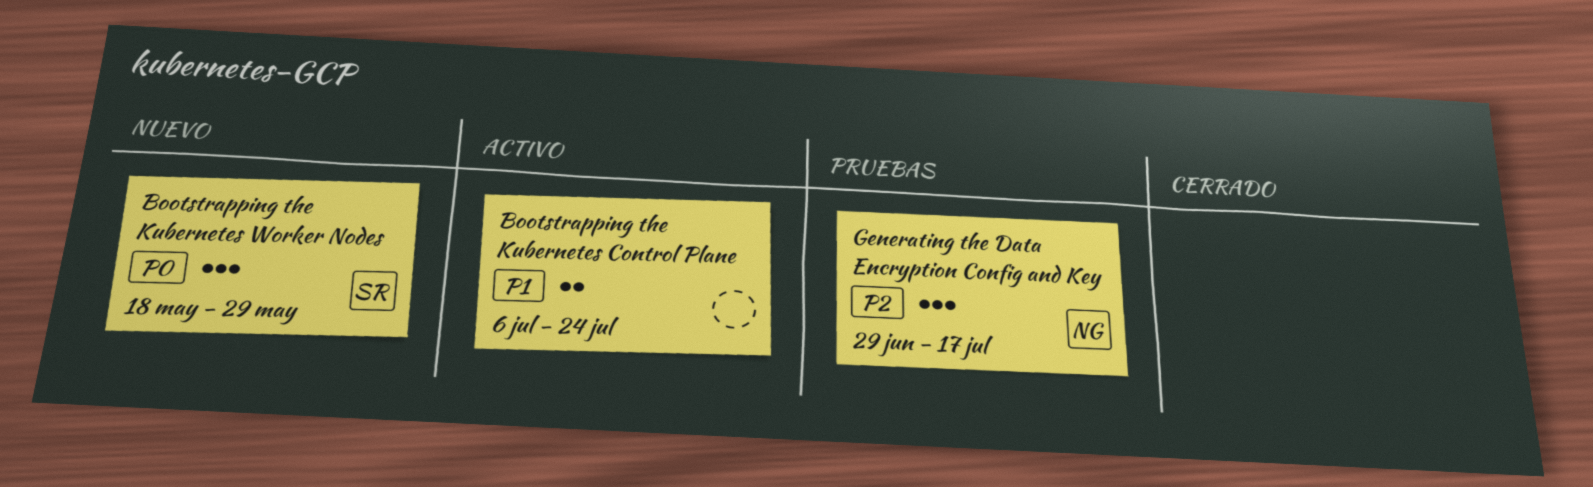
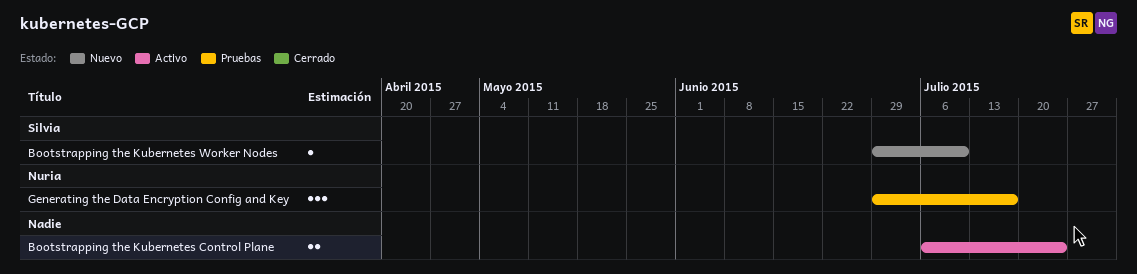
Bootstrapping the Kubernetes Worker Nodes, estimate: 3 -> 1
Bootstrapping the Kubernetes Worker Nodes, start: May 18 -> Jun 29
Bootstrapping the Kubernetes Worker Nodes, due: May 29 -> Jul 10

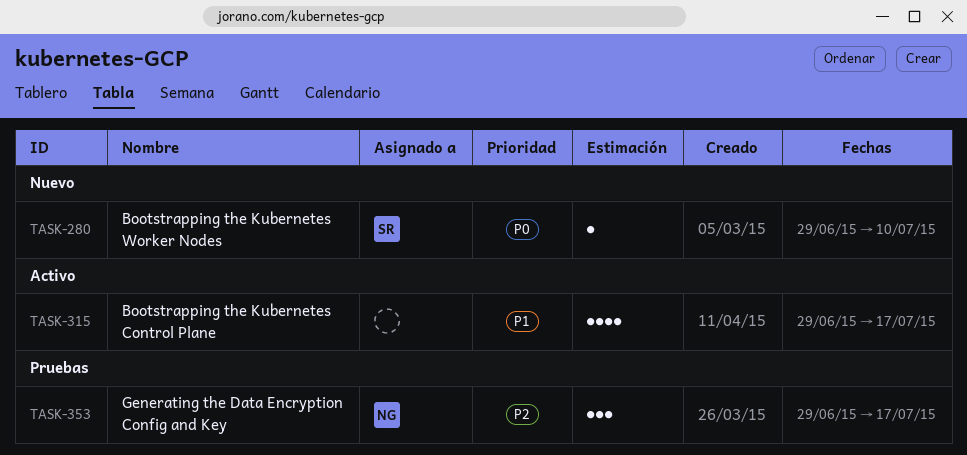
Bootstrapping the Kubernetes Control Plane, estimate: 2 -> 4
Bootstrapping the Kubernetes Control Plane, start: Jul 6 -> Jun 29
Bootstrapping the Kubernetes Control Plane, due: Jul 24 -> Jul 17

